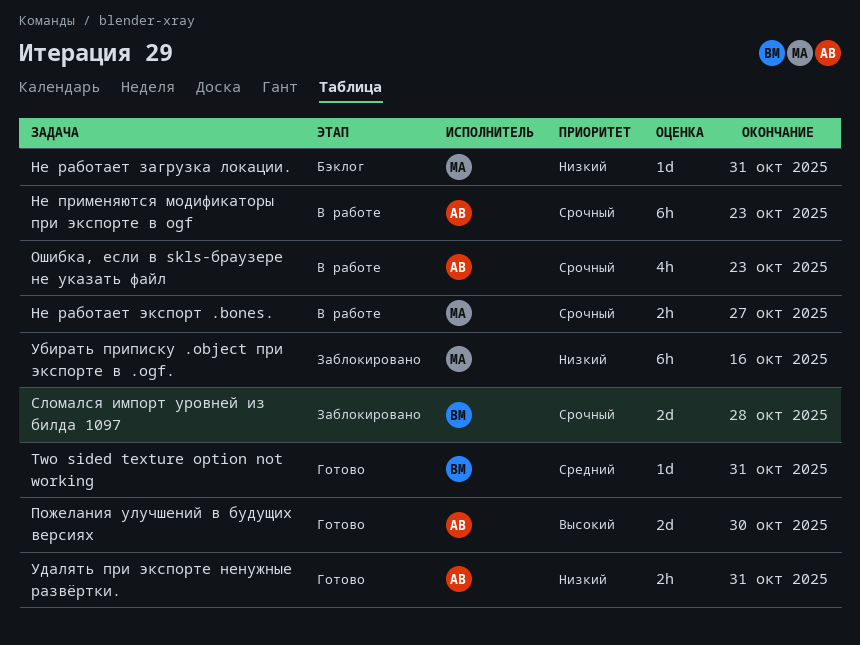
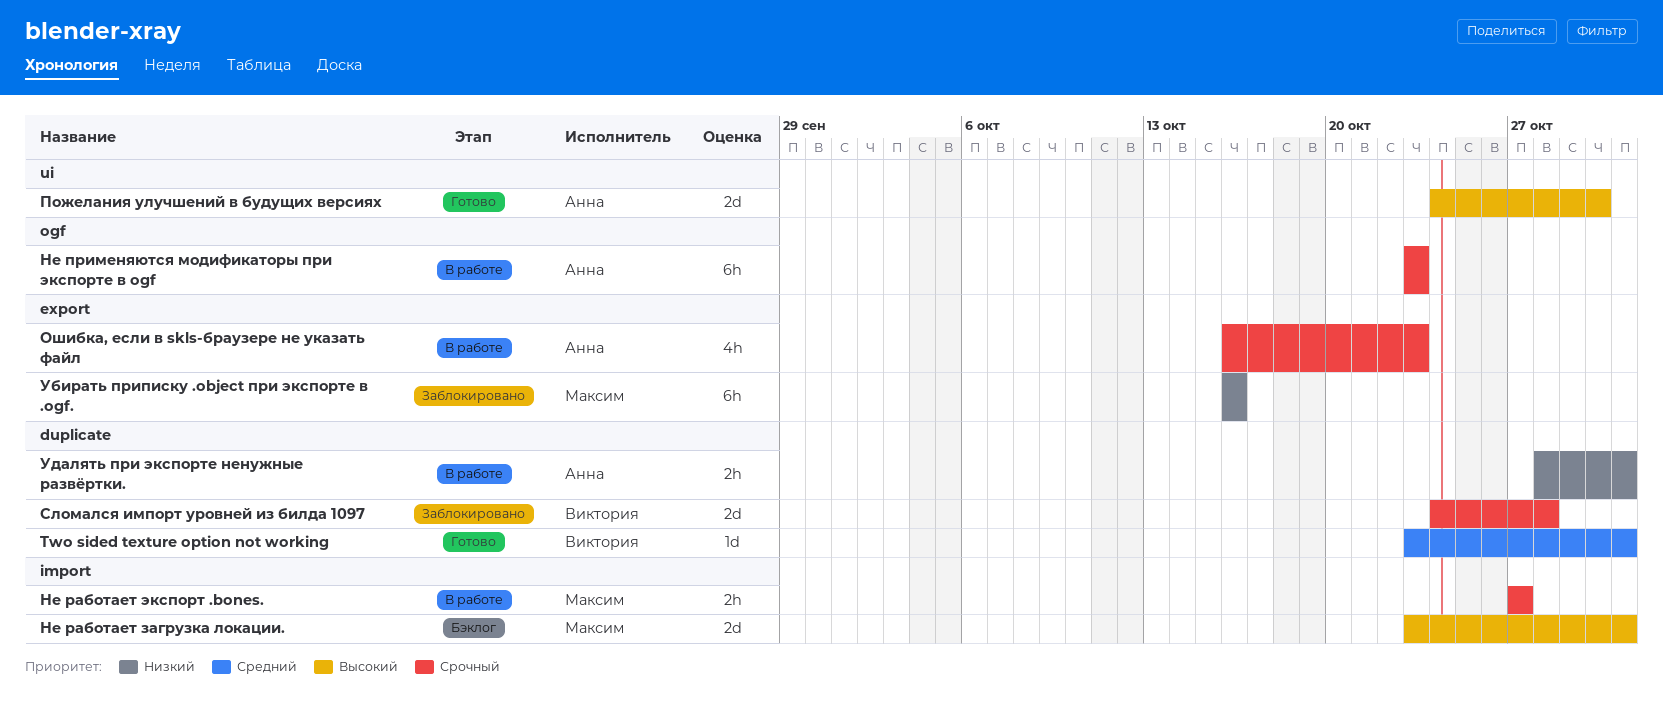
Не работает загрузка локации., priority: Низкий -> Высокий
Не работает загрузка локации., estimate: 1d -> 2d
Удалять при экспорте ненужные развёртки., status: Готово -> В работе

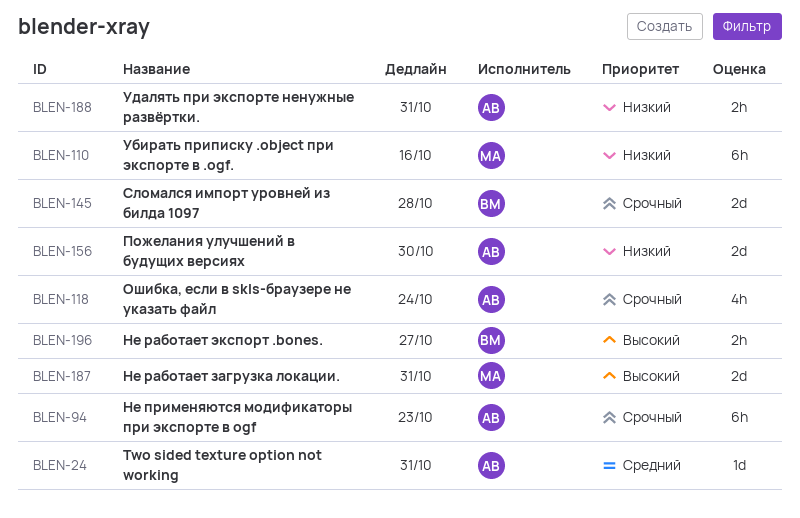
Two sided texture option not working, owner: Виктория -> Анна
Не работает экспорт .bones., owner: Максим -> Виктория
Не работает экспорт .bones., priority: Срочный -> Высокий
Ошибка, если в skls-браузере не указать файл, due: Oct 23 -> Oct 24
Пожелания улучшений в будущих версиях, priority: Высокий -> Низкий

